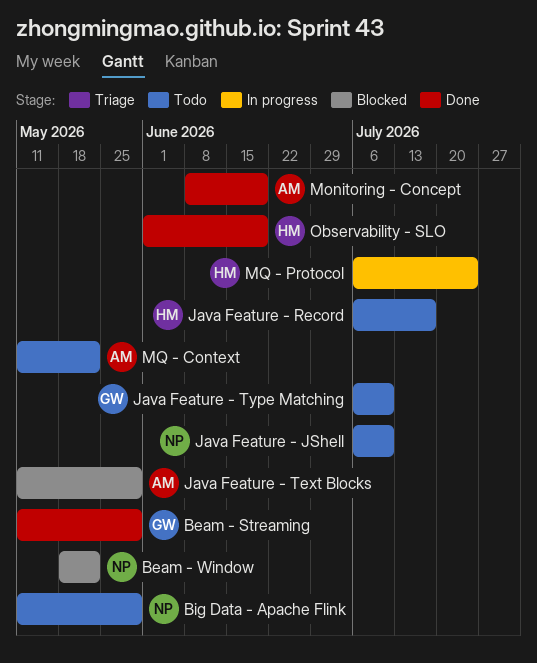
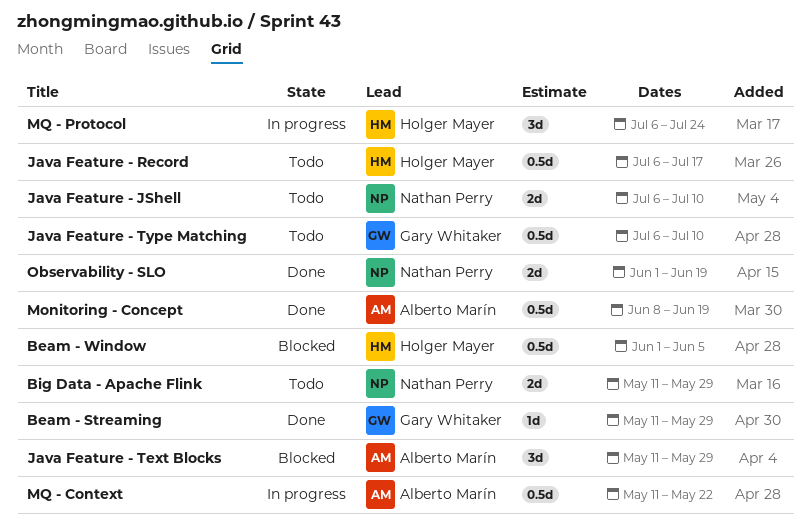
Beam - Window, owner: Nathan Perry -> Holger Mayer
Beam - Window, start: May 18 -> Jun 1
Beam - Window, due: May 22 -> Jun 5
MQ - Context, status: Todo -> In progress
Observability - SLO, owner: Holger Mayer -> Nathan Perry

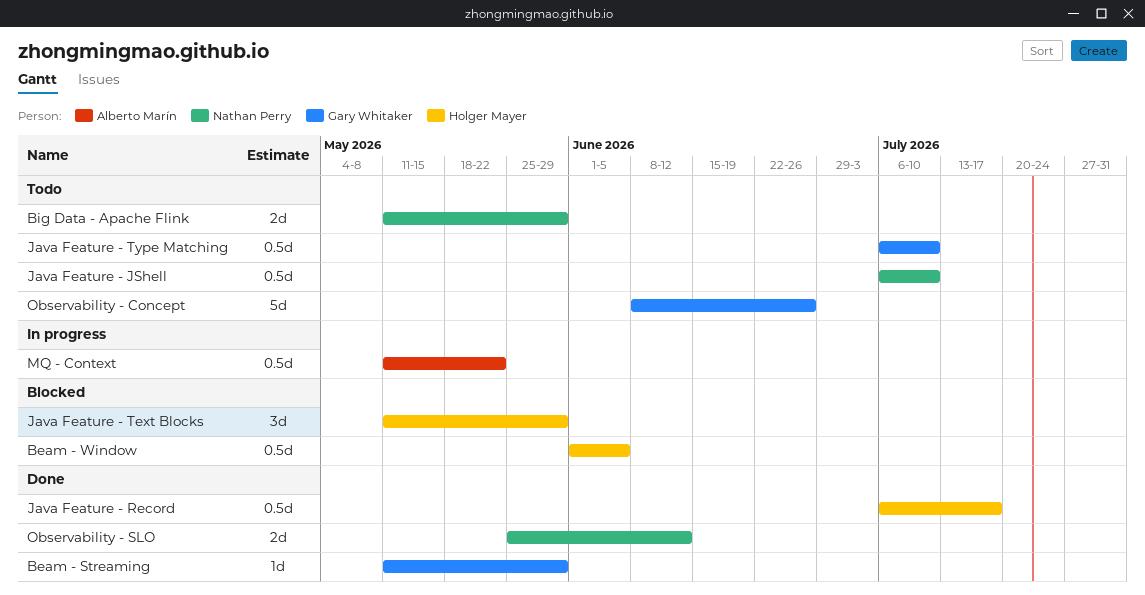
Java Feature - JShell, estimate: 2d -> 0.5d
Java Feature - Record, status: Todo -> Done
Java Feature - Text Blocks, owner: Alberto Marín -> Holger Mayer
Monitoring - Concept: present -> none
MQ - Protocol: present -> none
Observability - Concept: none -> present
Observability - SLO, start: Jun 1 -> May 25
Observability - SLO, due: Jun 19 -> Jun 12

